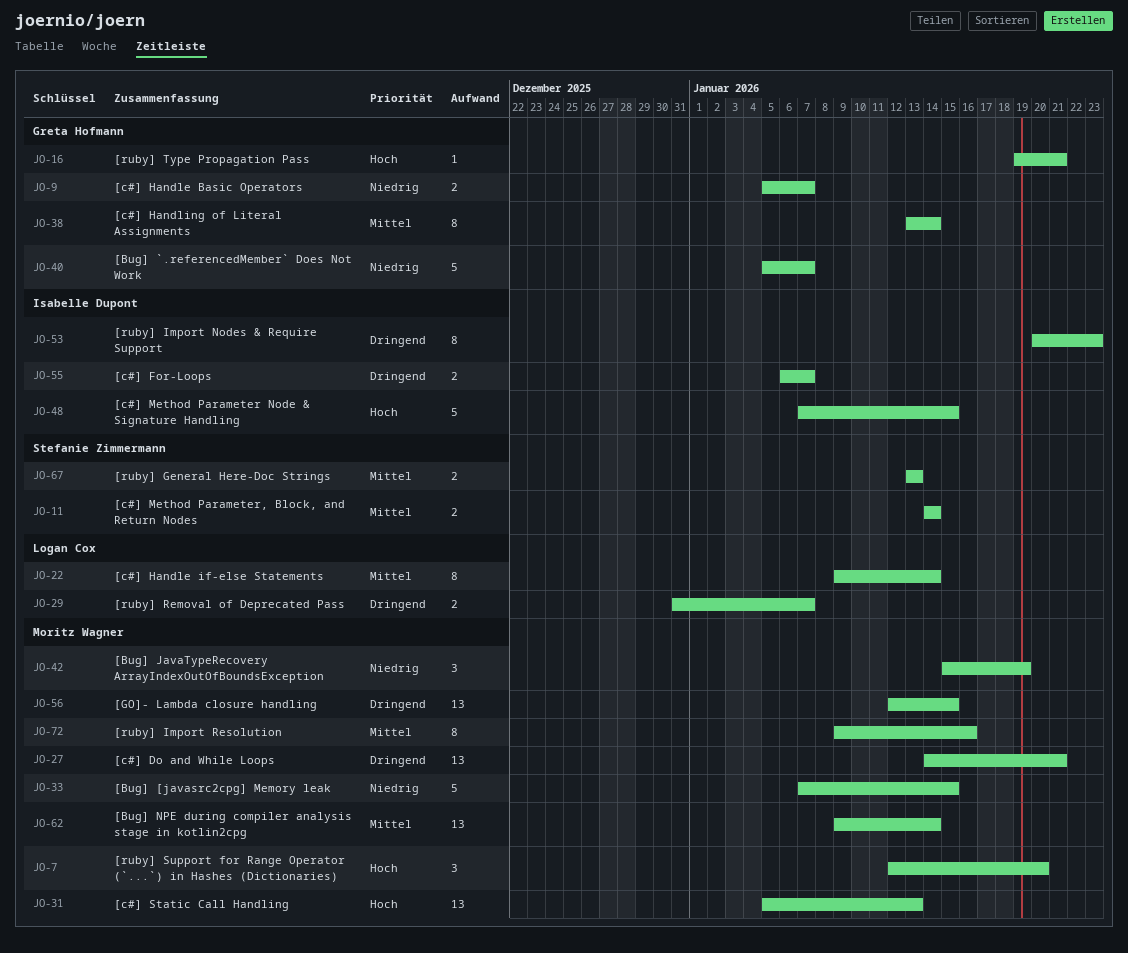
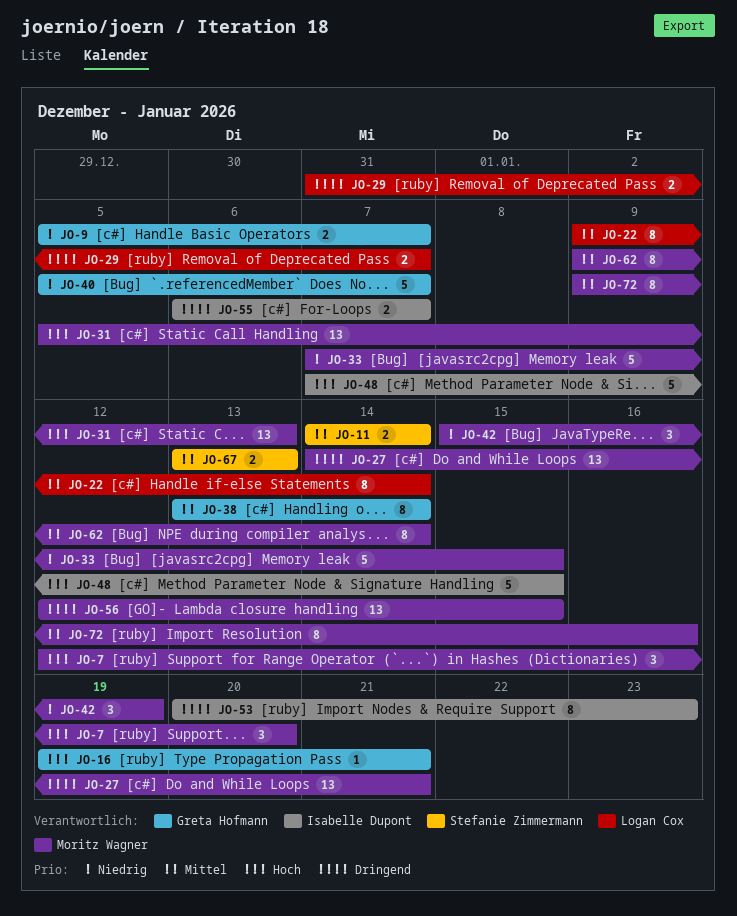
JO-62, estimate: 13 -> 8

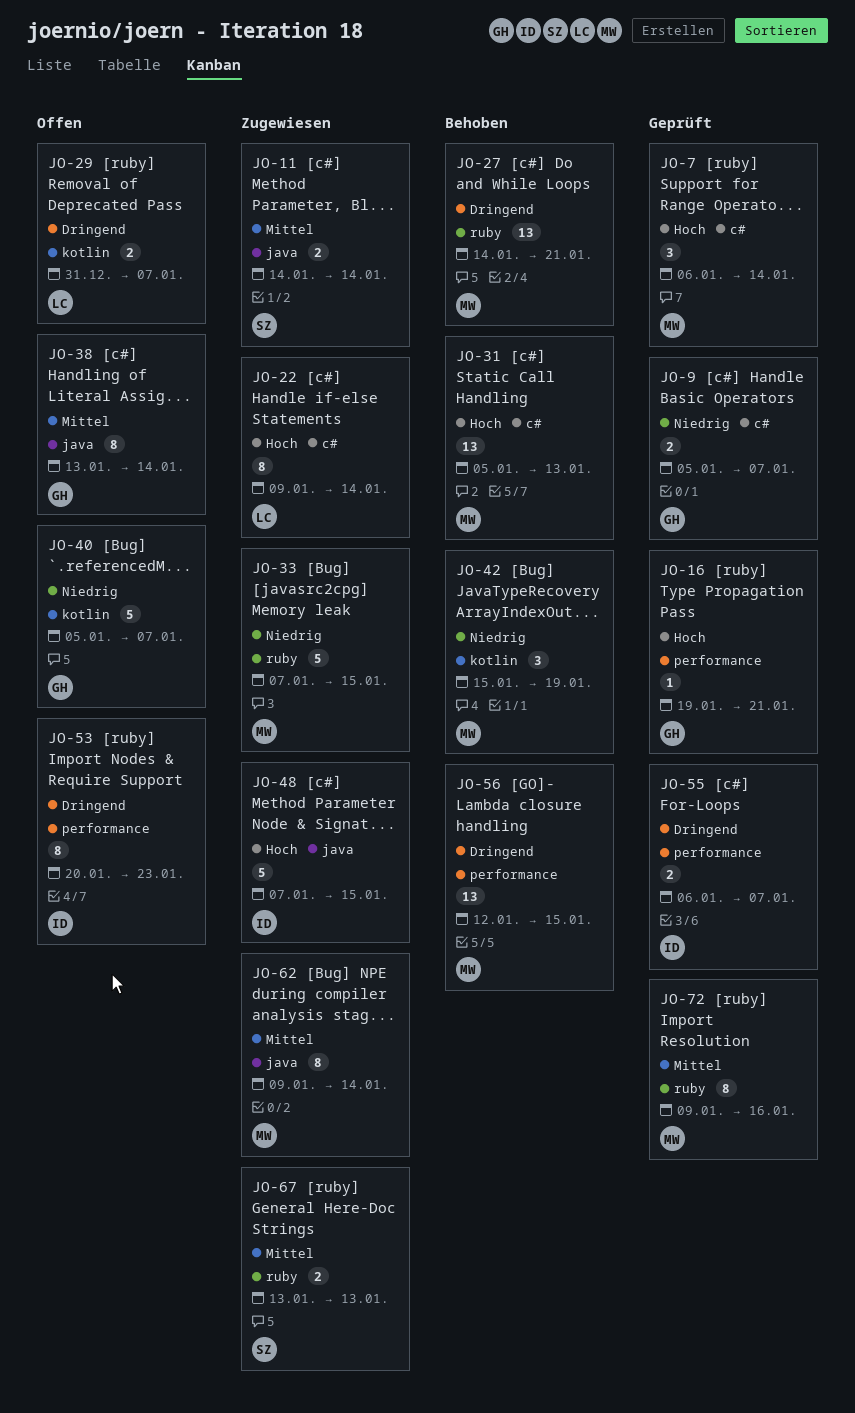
JO-7, start: Jan 12 -> Jan 6
JO-7, due: Jan 20 -> Jan 14
JO-22, priority: Mittel -> Hoch

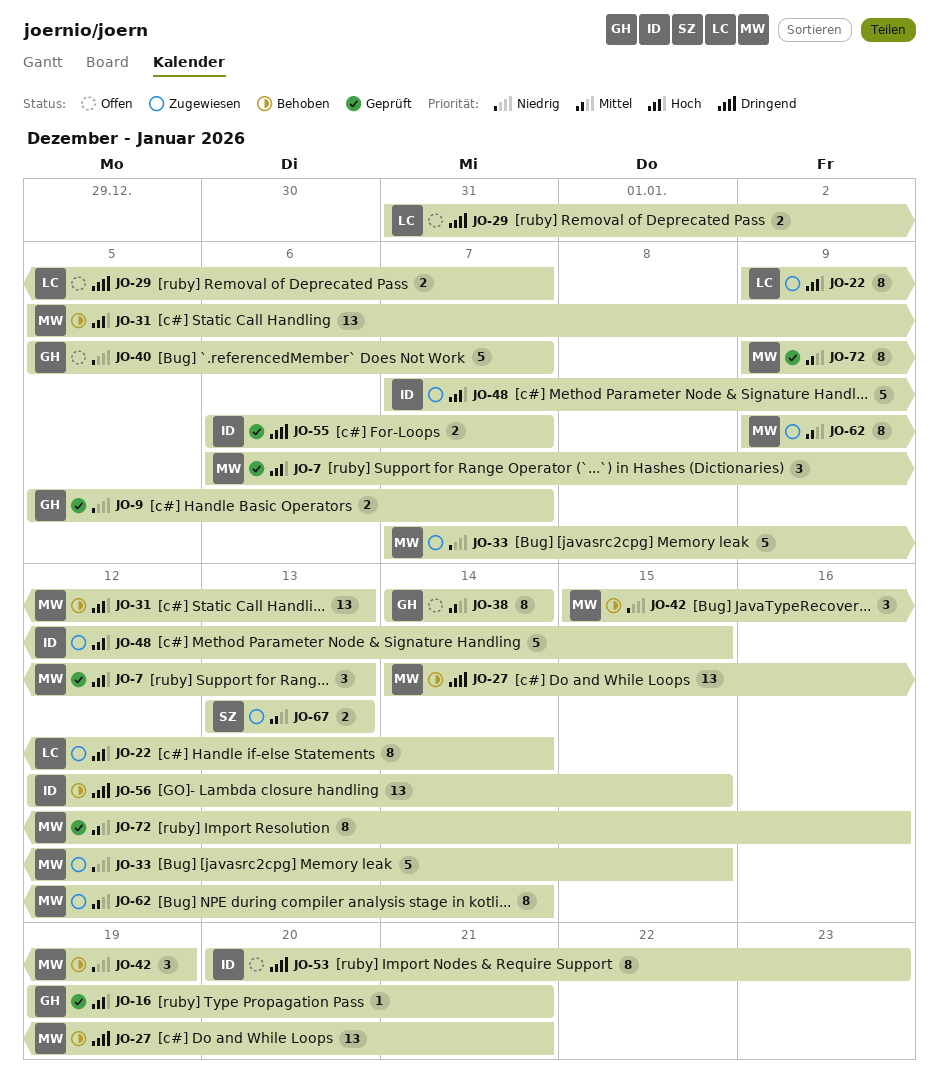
JO-7, due: Jan 14 -> Jan 13
JO-11: present -> none
JO-38, start: Jan 13 -> Jan 14
JO-56, owner: MW -> ID

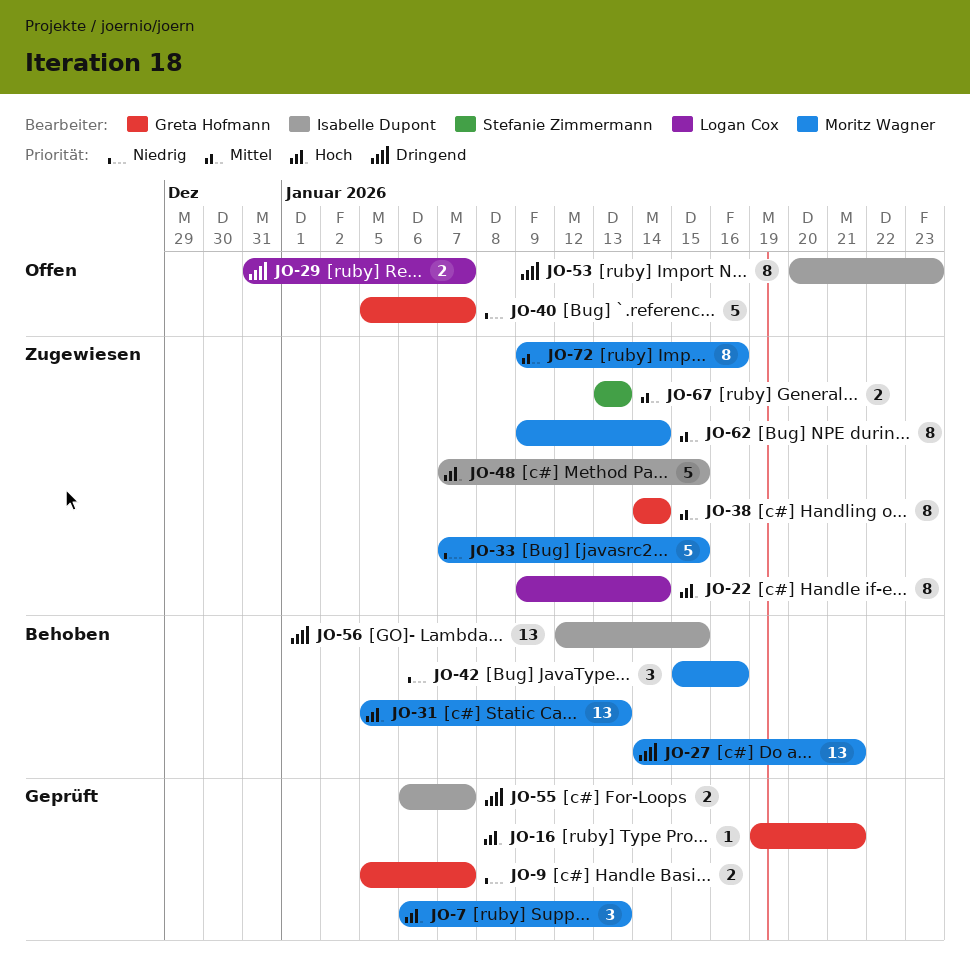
JO-38, status: Offen -> Zugewiesen
JO-42, due: Jan 19 -> Jan 16
JO-72, status: Geprüft -> Zugewiesen

